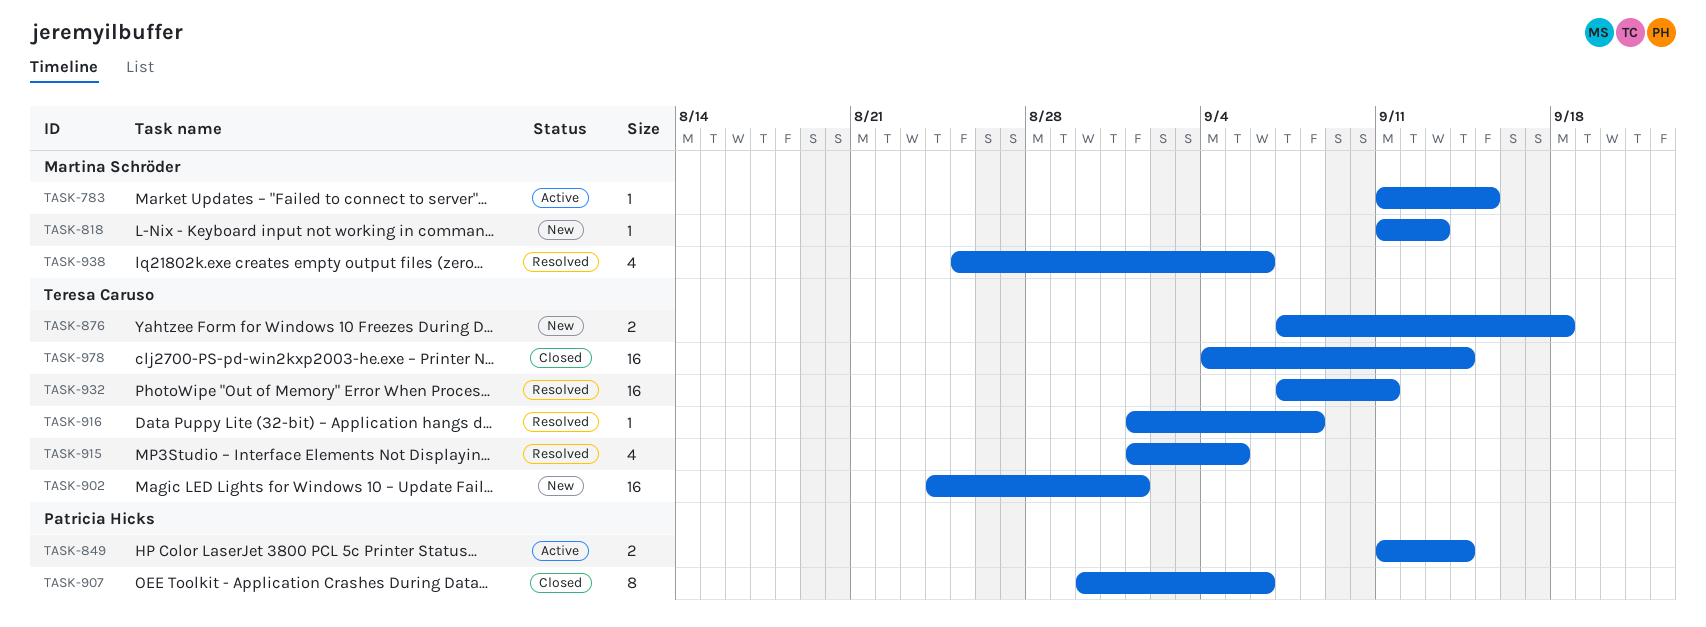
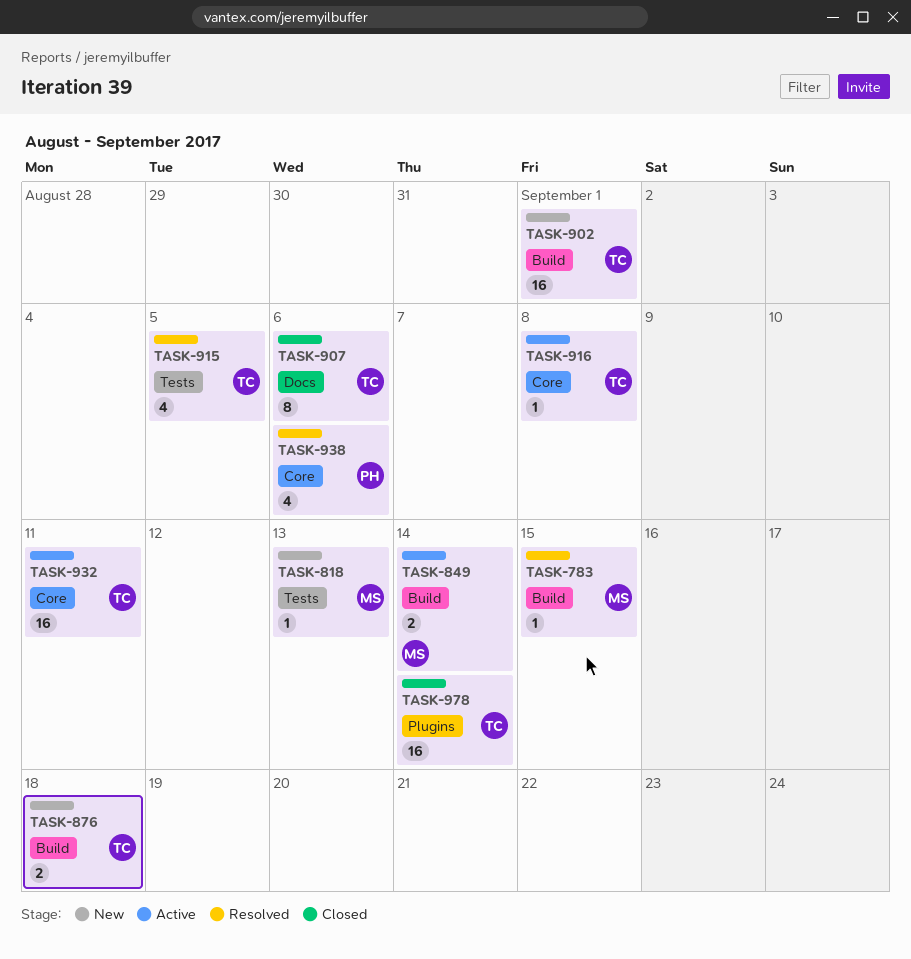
TASK-783, status: Active -> Resolved
TASK-849, owner: Patricia Hicks -> Martina Schröder
TASK-907, owner: Patricia Hicks -> Teresa Caruso
TASK-916, status: Resolved -> Active
TASK-932, status: Resolved -> Active
TASK-938, owner: Martina Schröder -> Patricia Hicks

